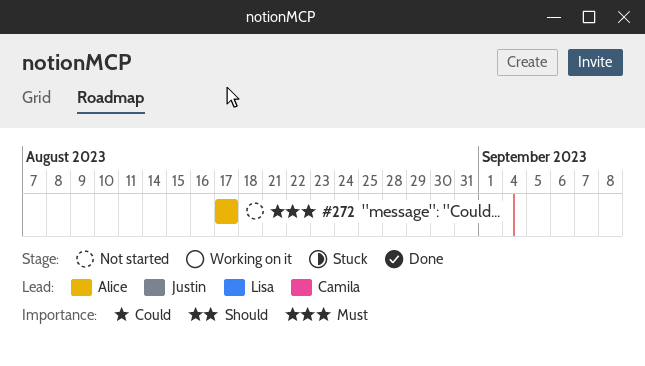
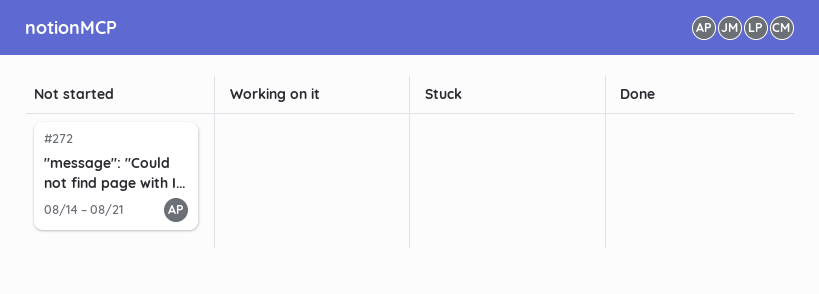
#272, start: Aug 17 -> Aug 14
#272, due: Aug 17 -> Aug 21

